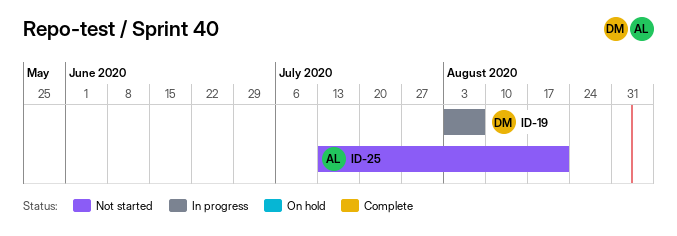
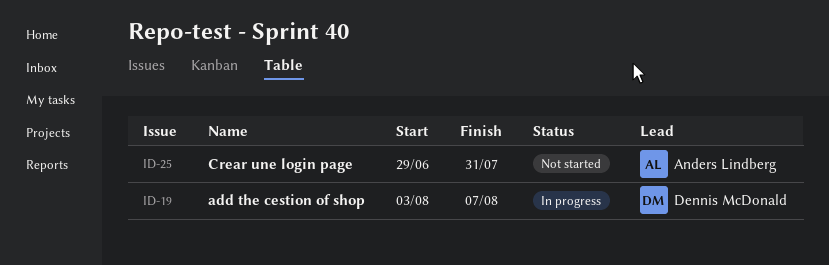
ID-25, start: Jul 13 -> Jun 29
ID-25, due: Aug 21 -> Jul 31

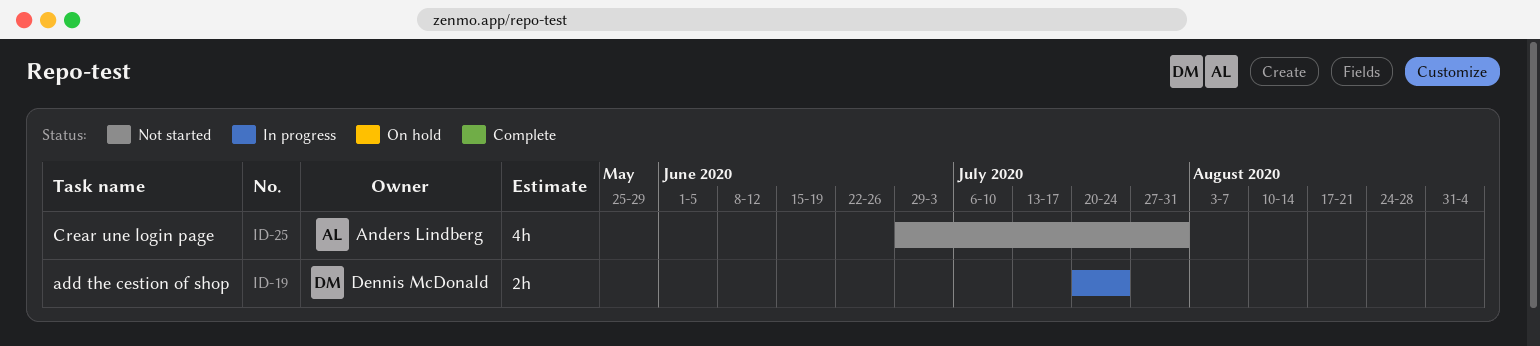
ID-19, start: Aug 3 -> Jul 20
ID-19, due: Aug 7 -> Jul 24

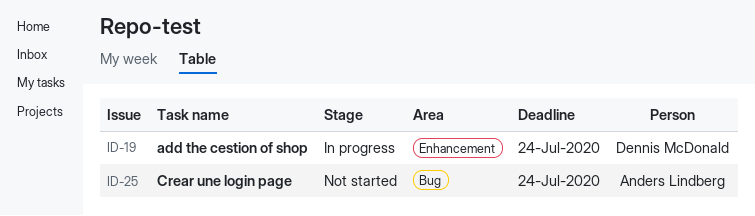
ID-25, due: Jul 31 -> Jul 24

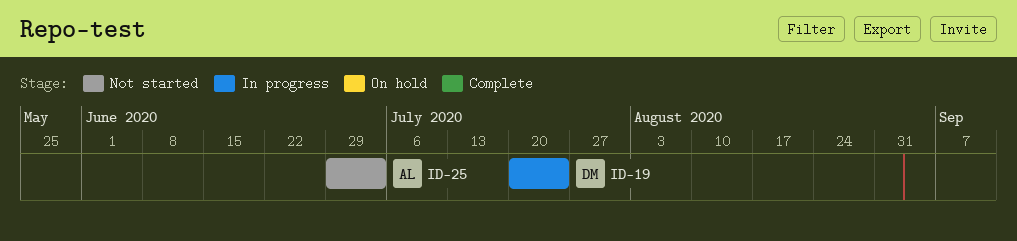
ID-25, due: Jul 24 -> Jul 3

